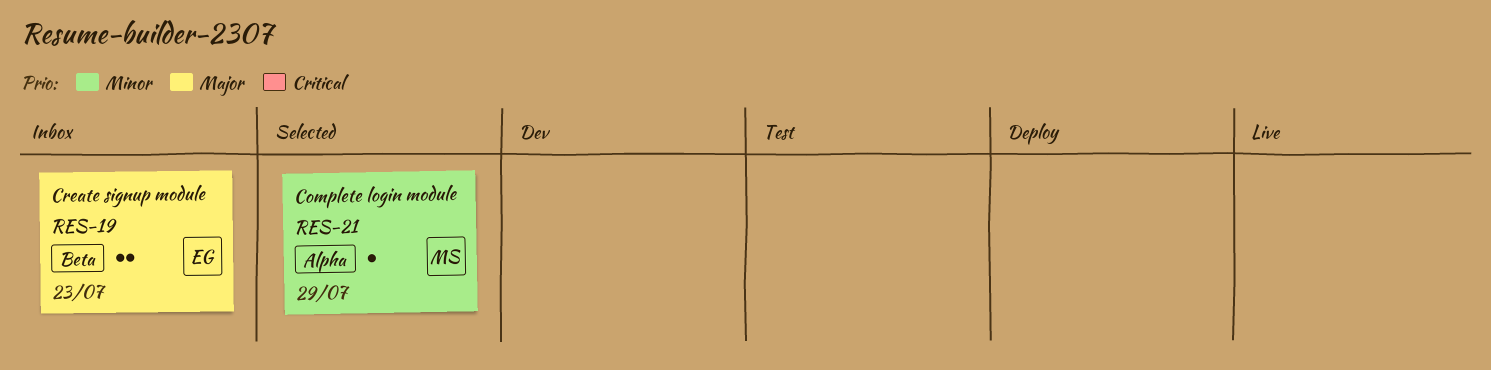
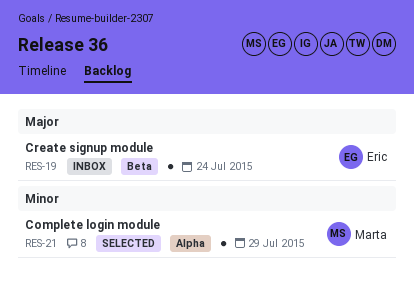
RES-19, estimate: 2 -> 1
RES-19, due: Jul 23 -> Jul 24

